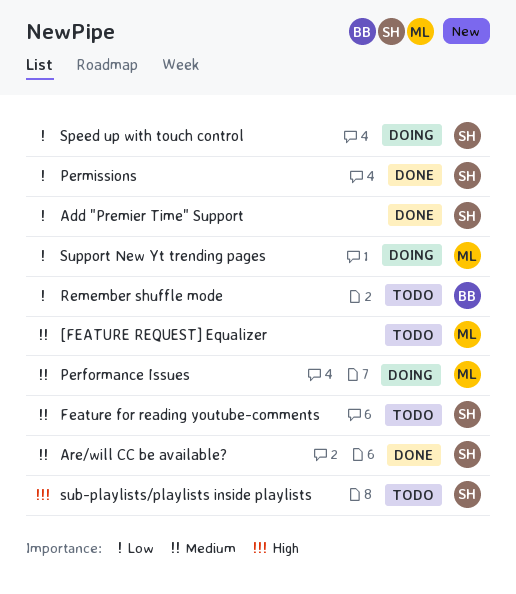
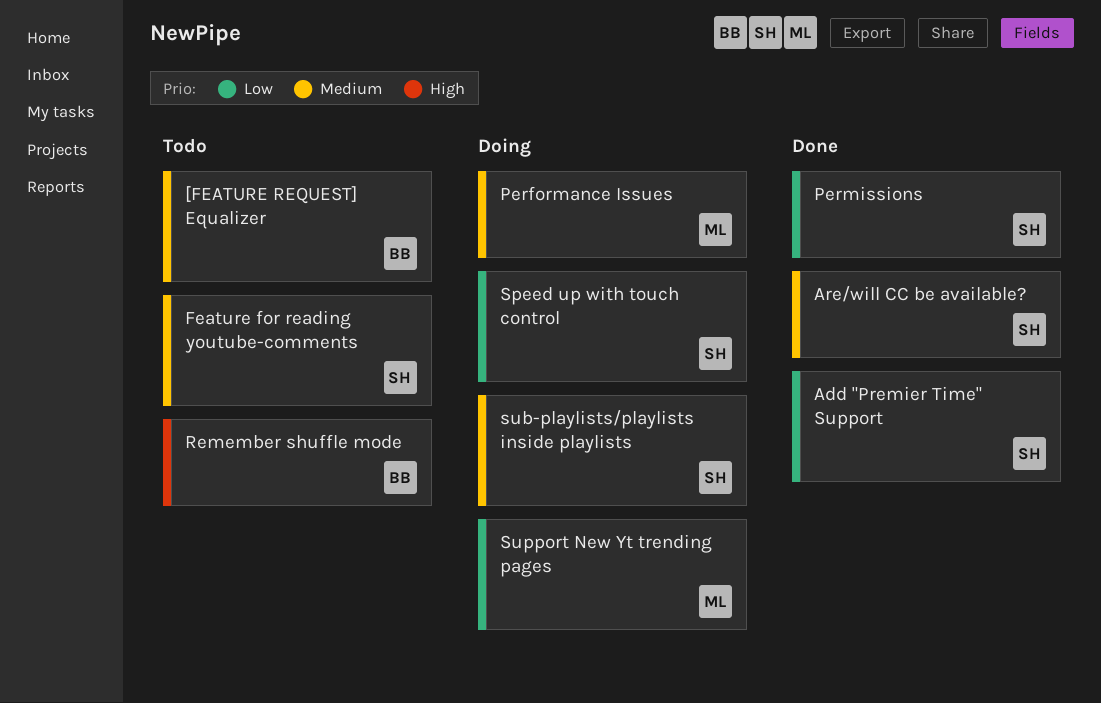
[FEATURE REQUEST] Equalizer, owner: ML -> BB
Remember shuffle mode, priority: Low -> High
sub-playlists/playlists inside playlists, status: Todo -> Doing
sub-playlists/playlists inside playlists, priority: High -> Medium

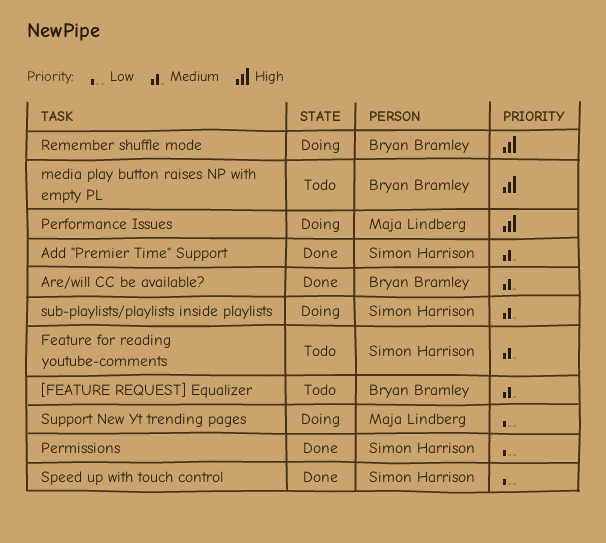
Add "Premier Time" Support, priority: Low -> Medium
Are/will CC be available?, owner: Simon Harrison -> Bryan Bramley
media play button raises NP with empty PL: none -> present
Performance Issues, priority: Medium -> High
Remember shuffle mode, status: Todo -> Doing
Speed up with touch control, status: Doing -> Done

